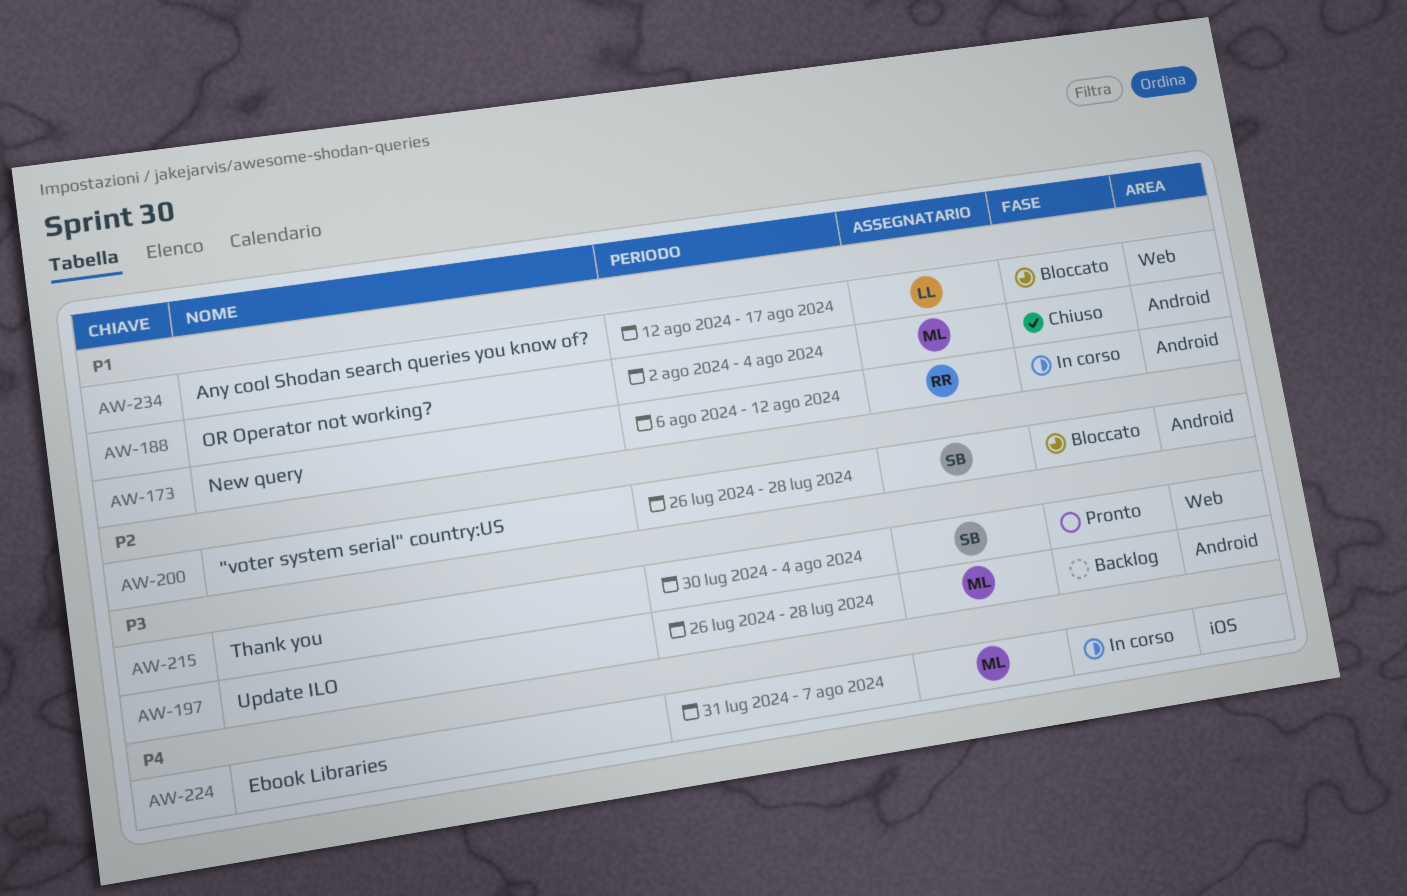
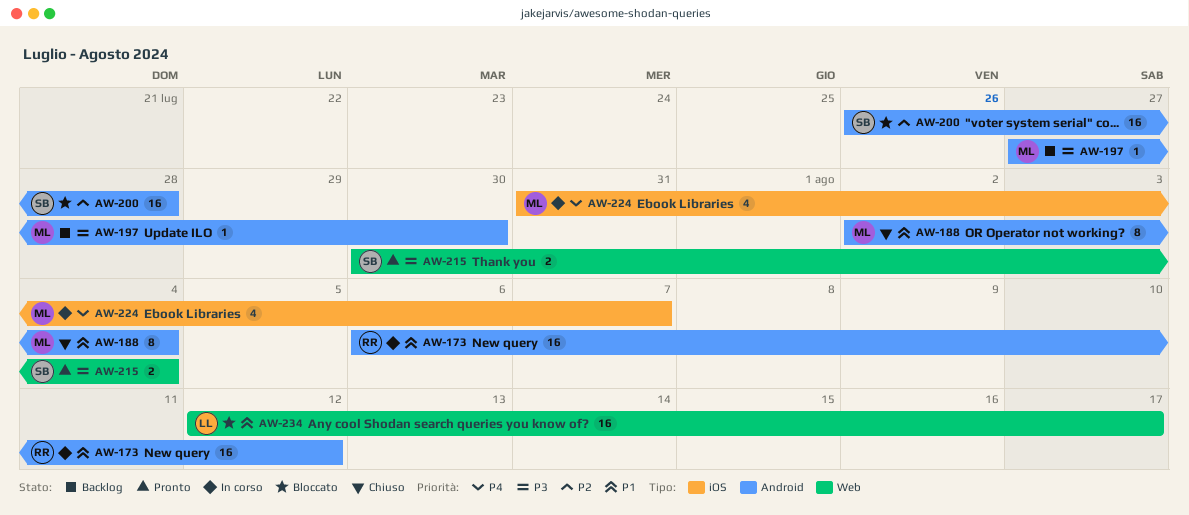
AW-197, start: Jul 26 -> Jul 27
AW-197, due: Jul 28 -> Jul 30

